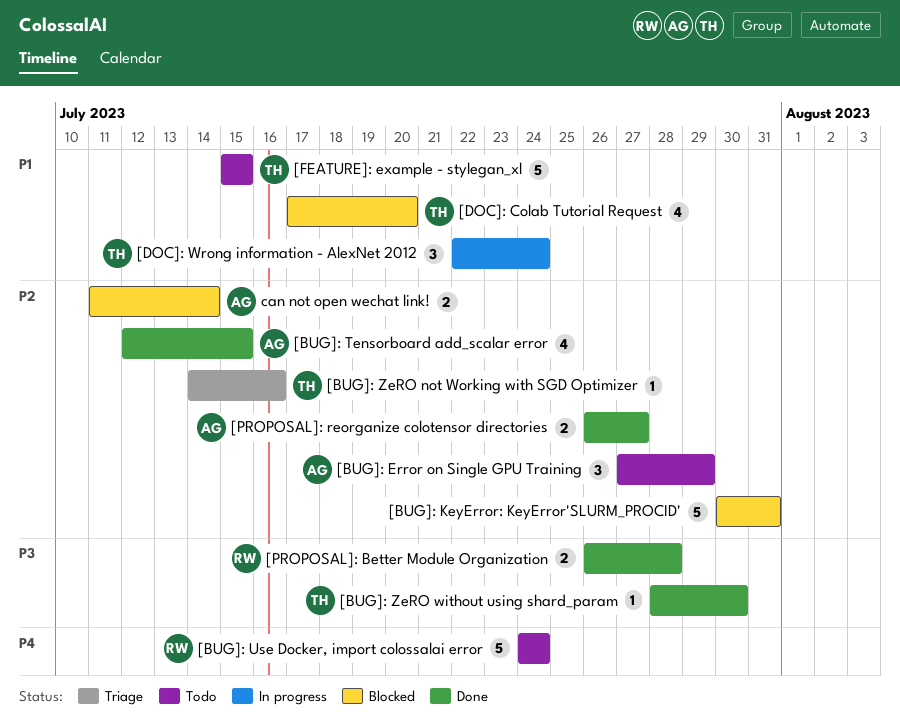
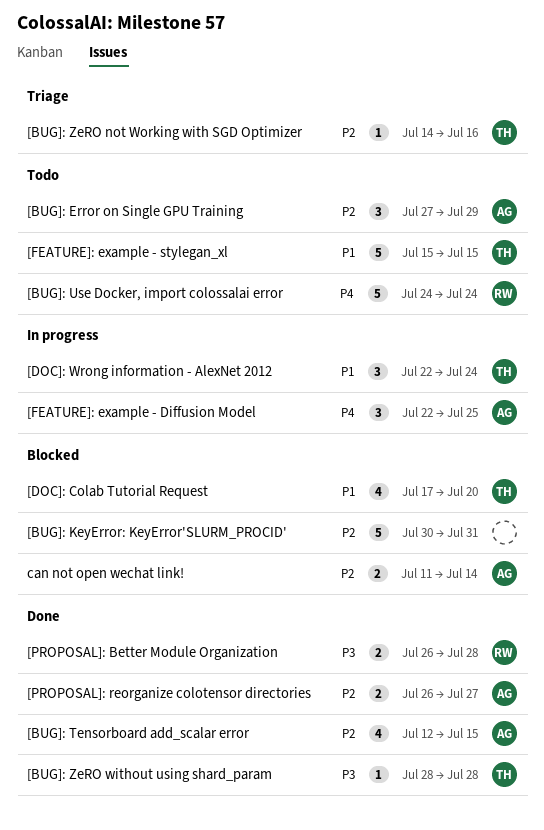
[BUG]: ZeRO without using shard_param, due: Jul 30 -> Jul 28
[FEATURE]: example - Diffusion Model: none -> present

